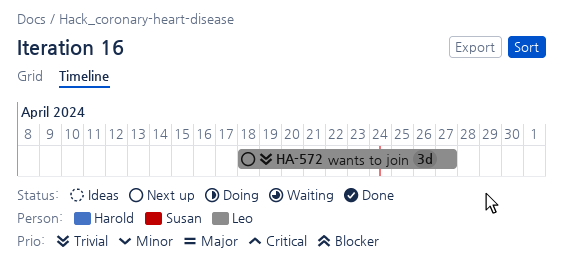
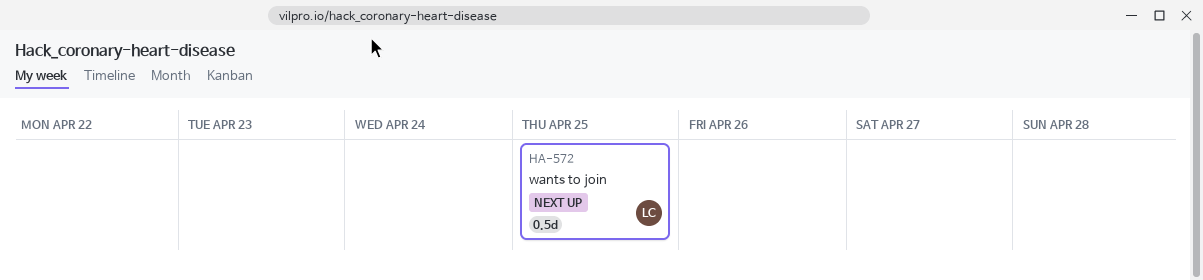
HA-572, estimate: 3d -> 0.5d
HA-572, due: Apr 27 -> Apr 25

